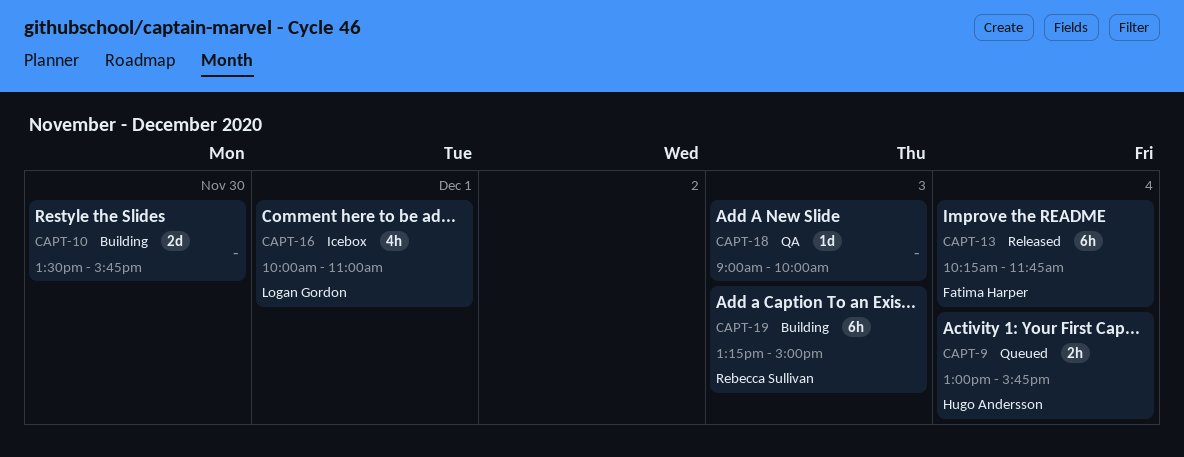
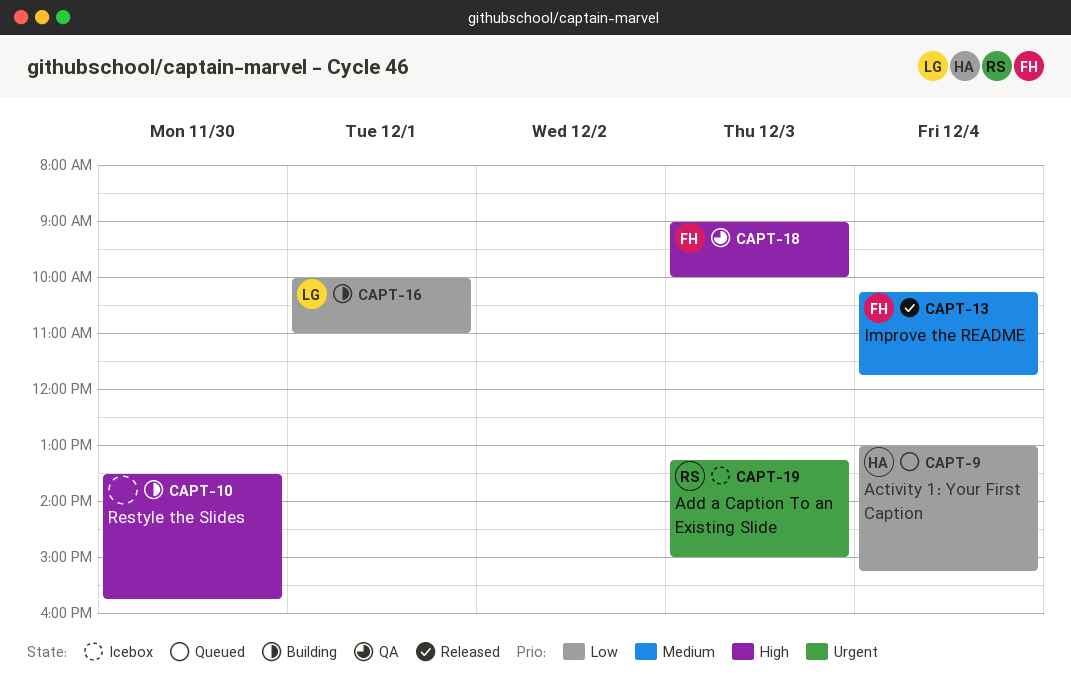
CAPT-9, ends: 15:45 -> 15:15
CAPT-16, status: Icebox -> Building
CAPT-18, owner: none -> Fatima Harper
CAPT-19, status: Building -> Icebox

